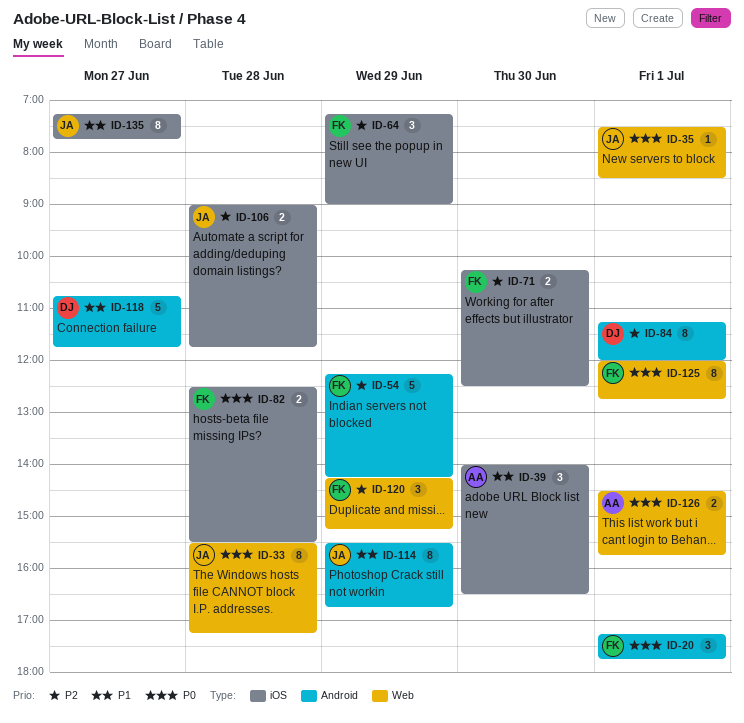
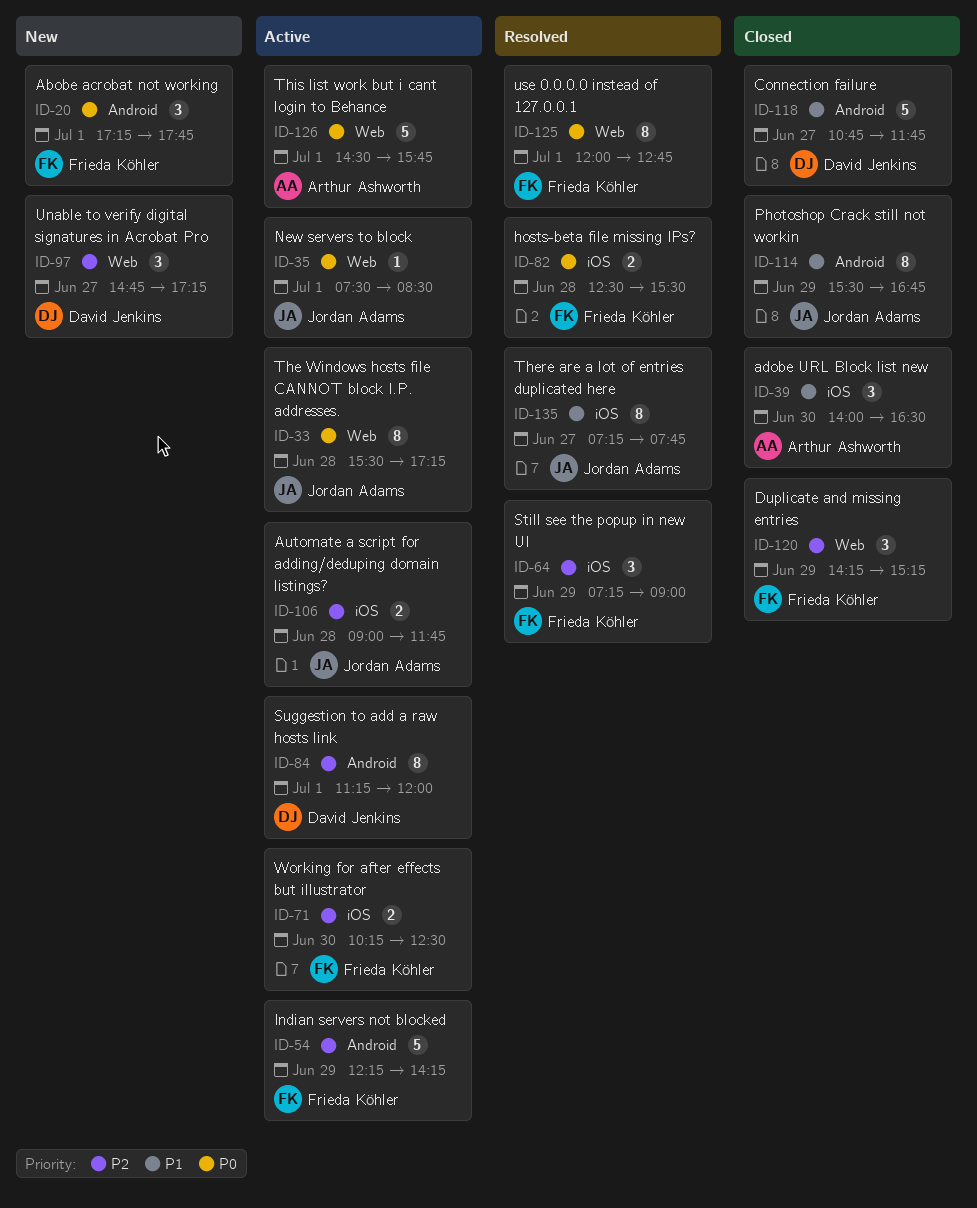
ID-97: none -> present
ID-126, estimate: 2 -> 5

